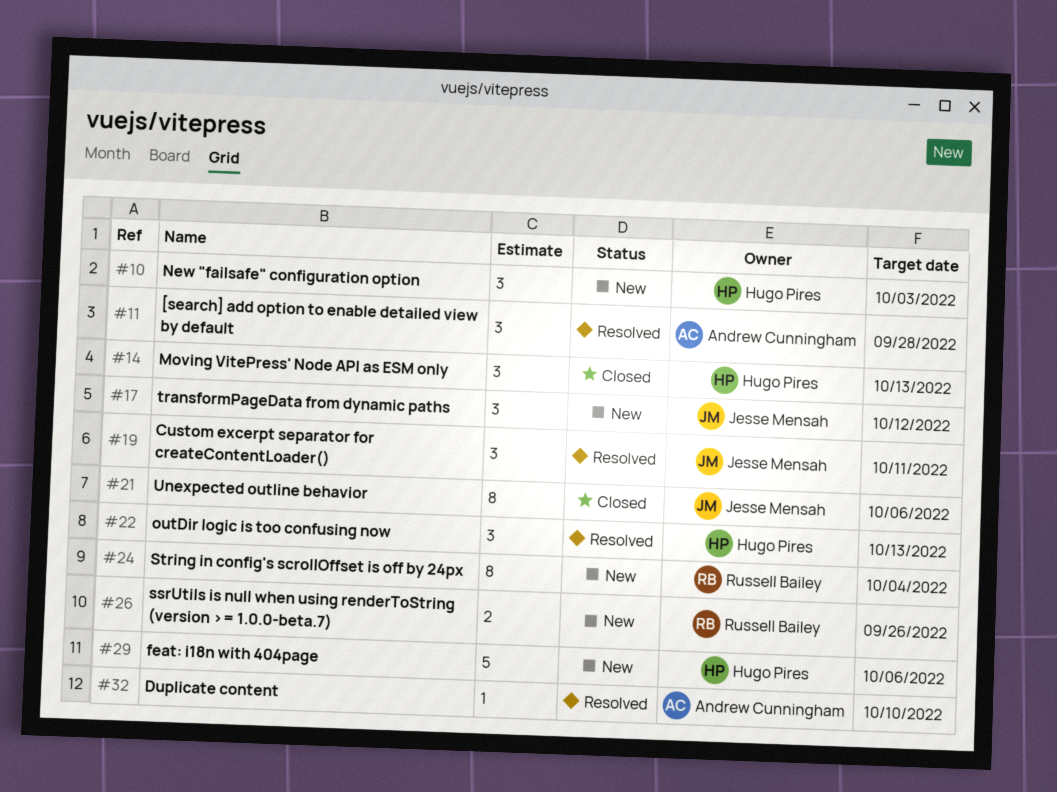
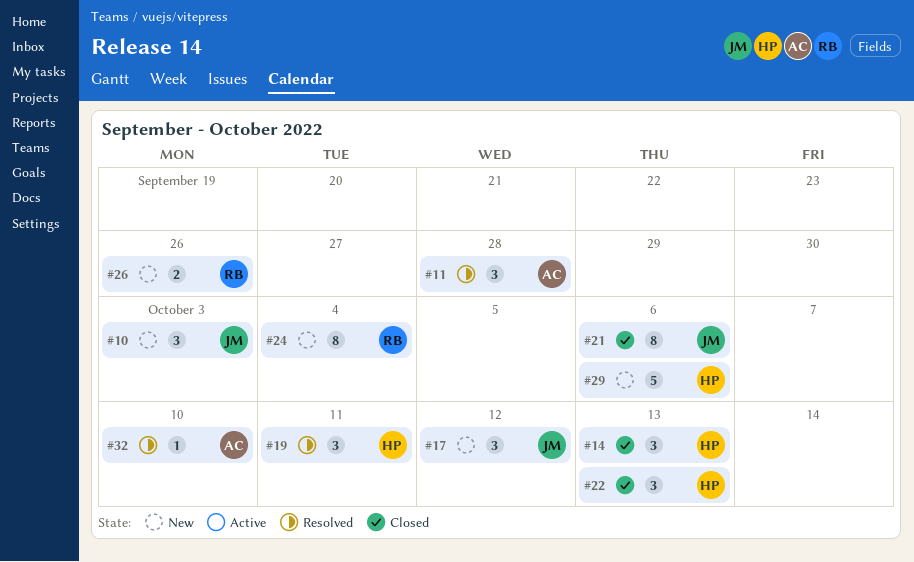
#10, owner: Hugo Pires -> Jesse Mensah
#19, owner: Jesse Mensah -> Hugo Pires
#22, status: Resolved -> Closed

